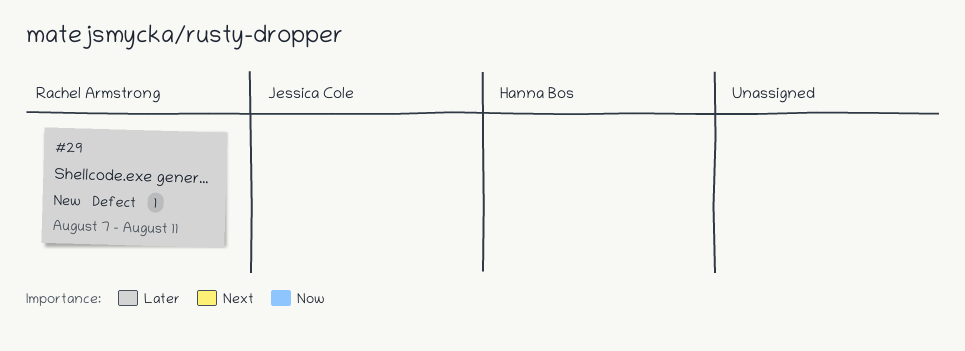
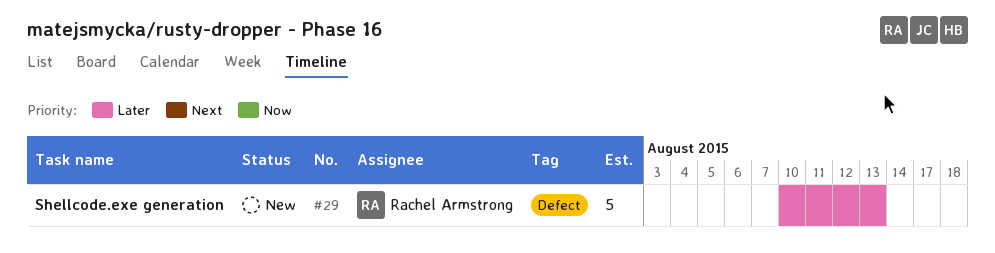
#29, estimate: 1 -> 5
#29, start: Aug 7 -> Aug 10
#29, due: Aug 11 -> Aug 13

